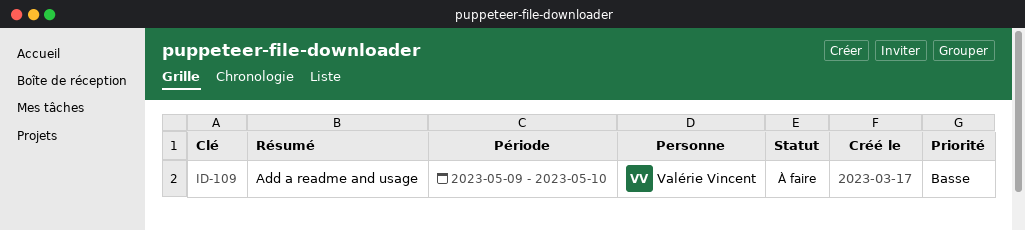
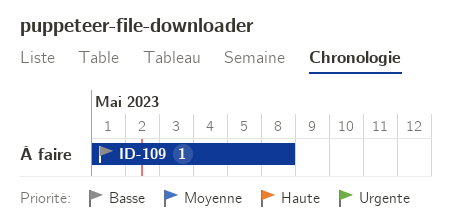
ID-109, start: May 9 -> May 1
ID-109, due: May 10 -> May 8

